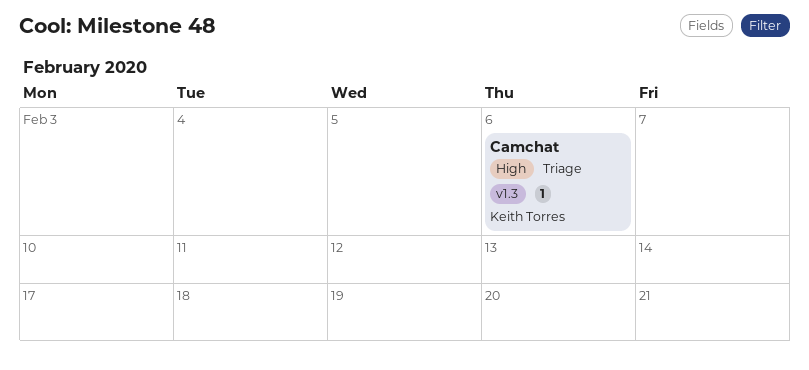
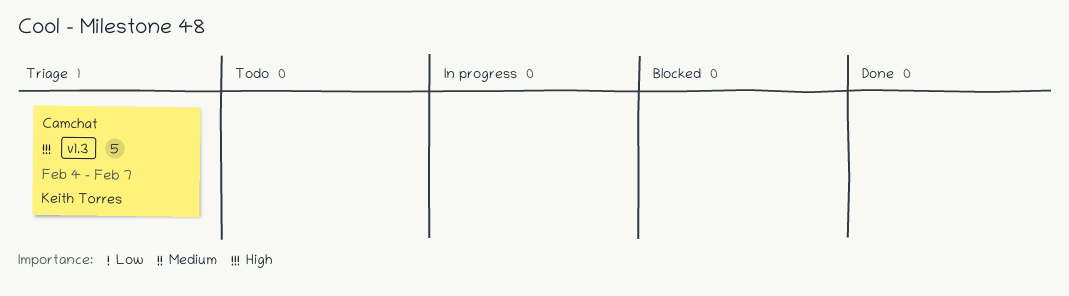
Camchat, estimate: 1 -> 5
Camchat, due: Feb 6 -> Feb 7

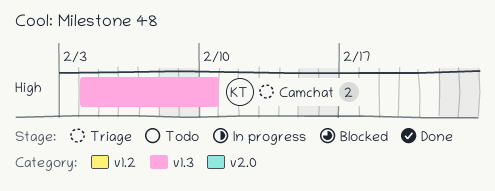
Camchat, estimate: 5 -> 2
Camchat, due: Feb 7 -> Feb 10

